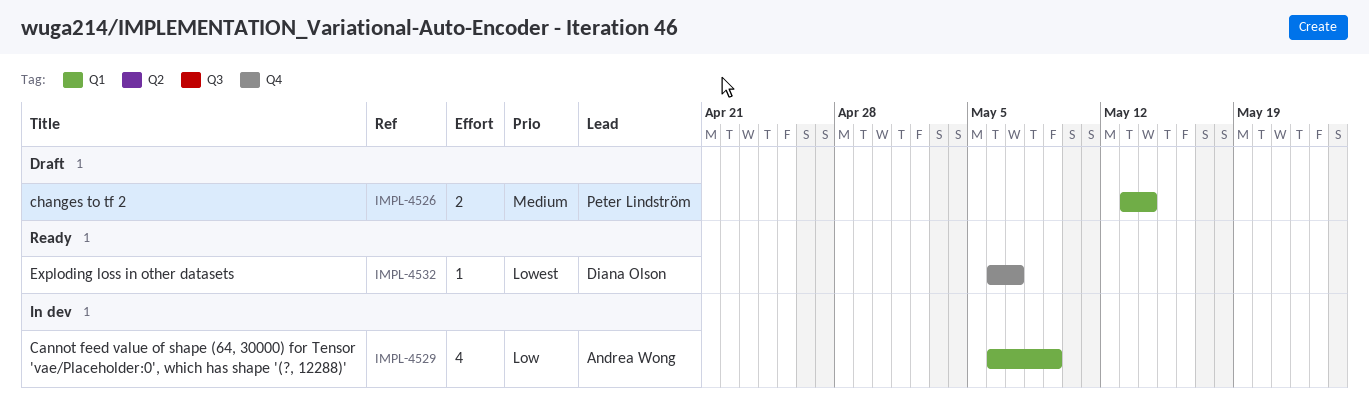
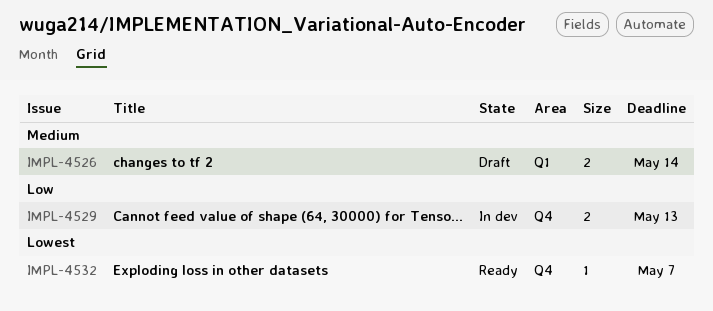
IMPL-4529, label: Q1 -> Q4
IMPL-4529, estimate: 4 -> 2
IMPL-4529, due: May 9 -> May 13

